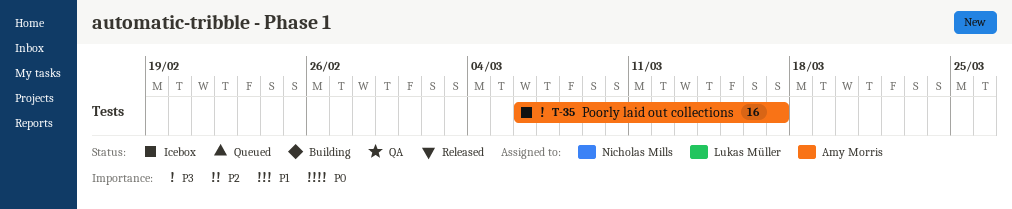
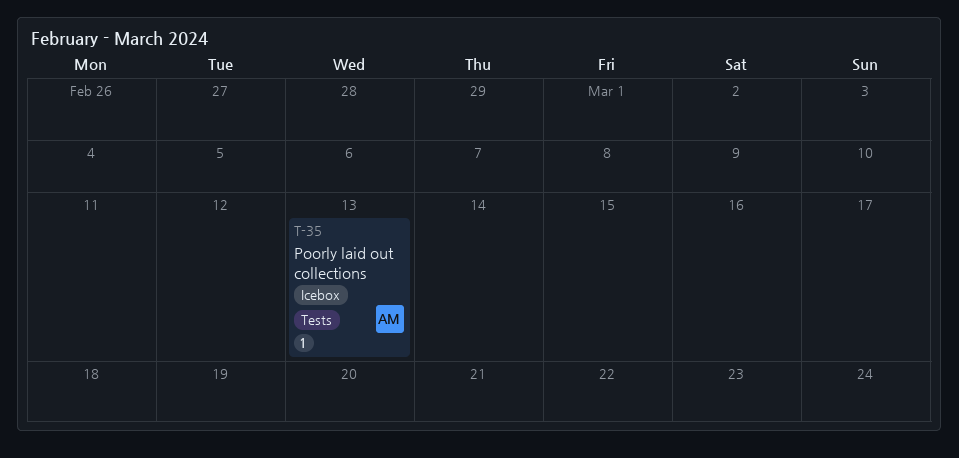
T-35, estimate: 16 -> 1
T-35, due: Mar 17 -> Mar 13

